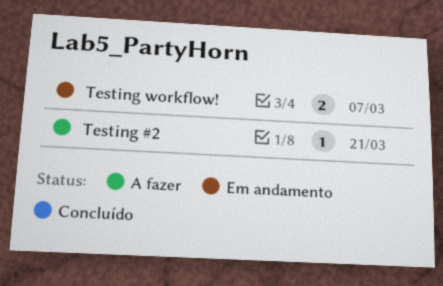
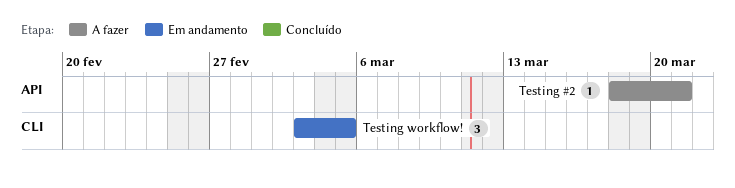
Testing workflow!, estimate: 2 -> 3
Testing workflow!, due: Mar 7 -> Mar 5

